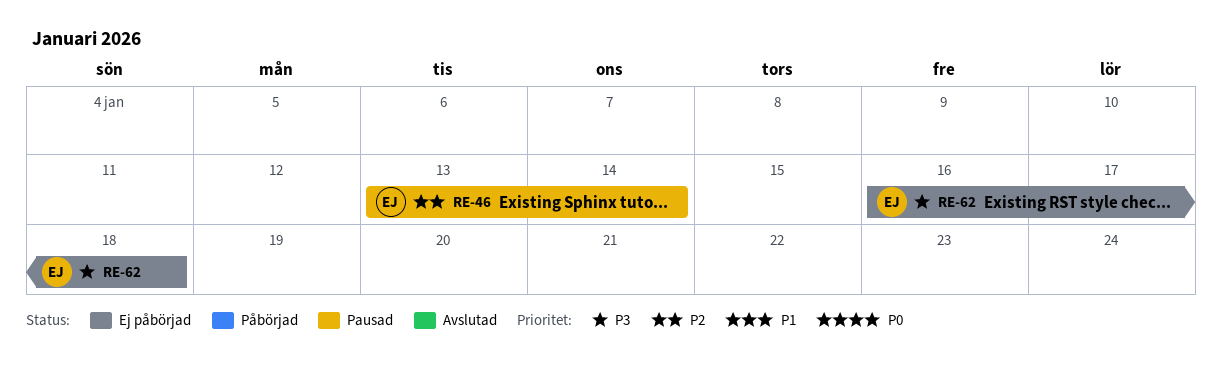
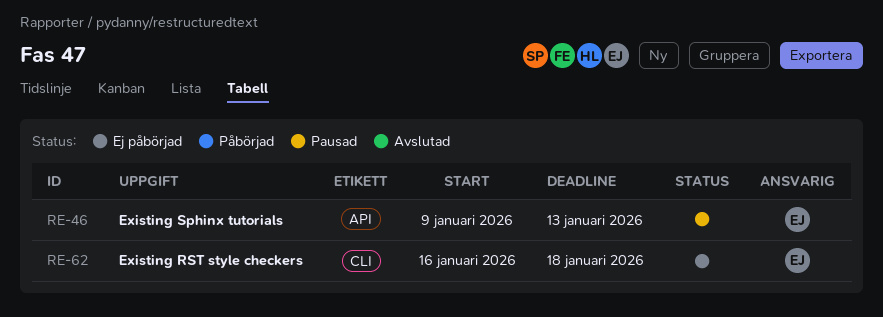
RE-46, start: Jan 13 -> Jan 9
RE-46, due: Jan 14 -> Jan 13

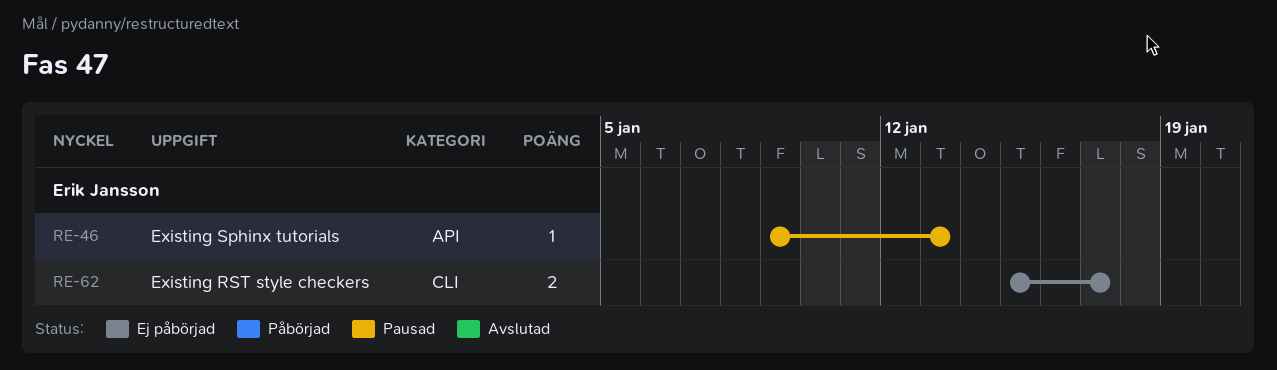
RE-62, start: Jan 16 -> Jan 15
RE-62, due: Jan 18 -> Jan 17

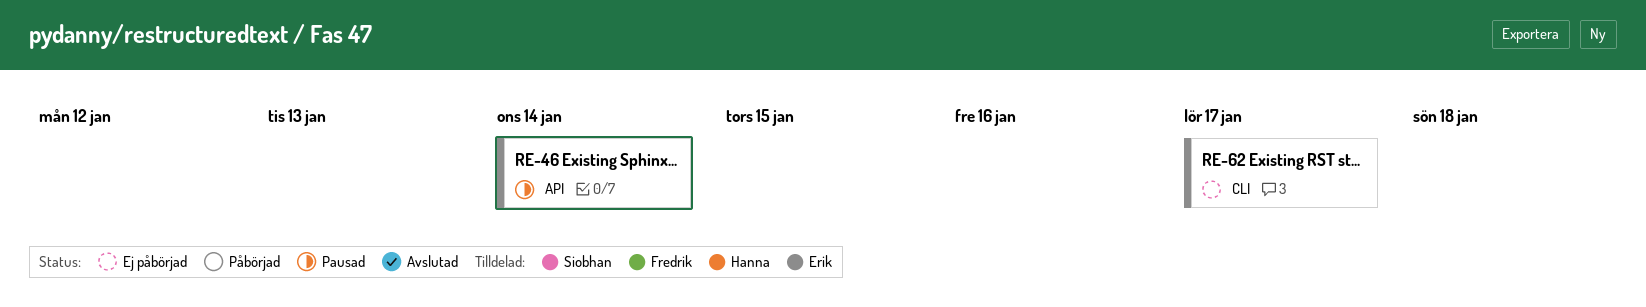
RE-46, due: Jan 13 -> Jan 14

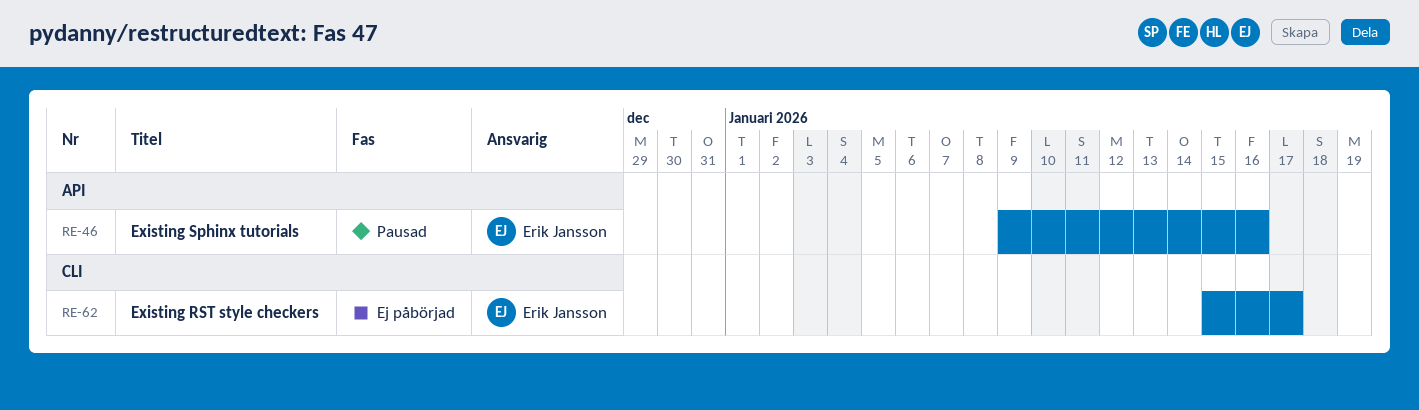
RE-46, due: Jan 14 -> Jan 16

